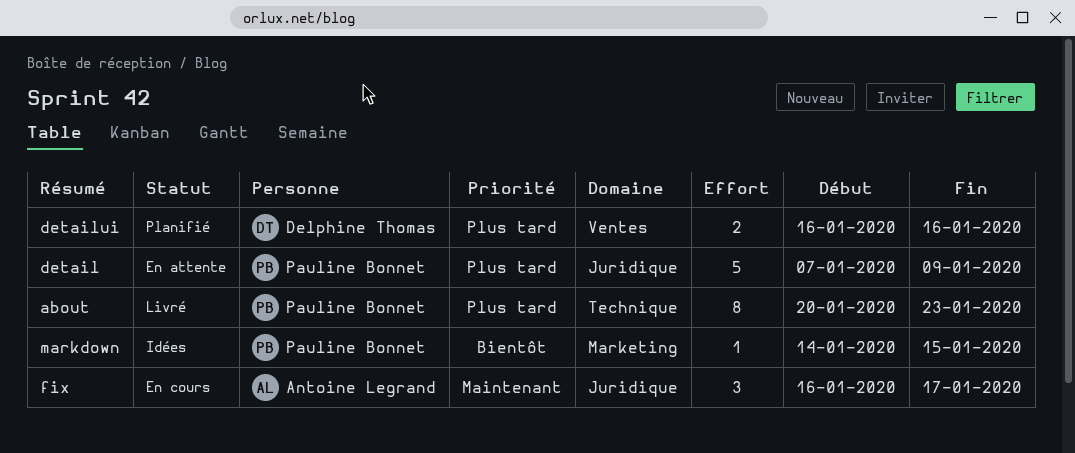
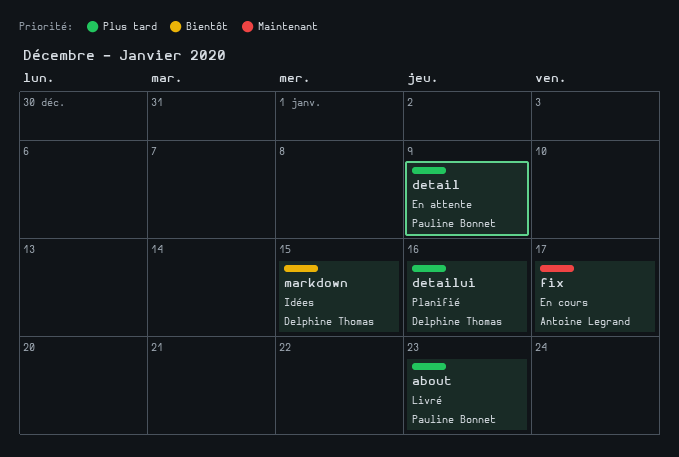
markdown, owner: Pauline Bonnet -> Delphine Thomas

